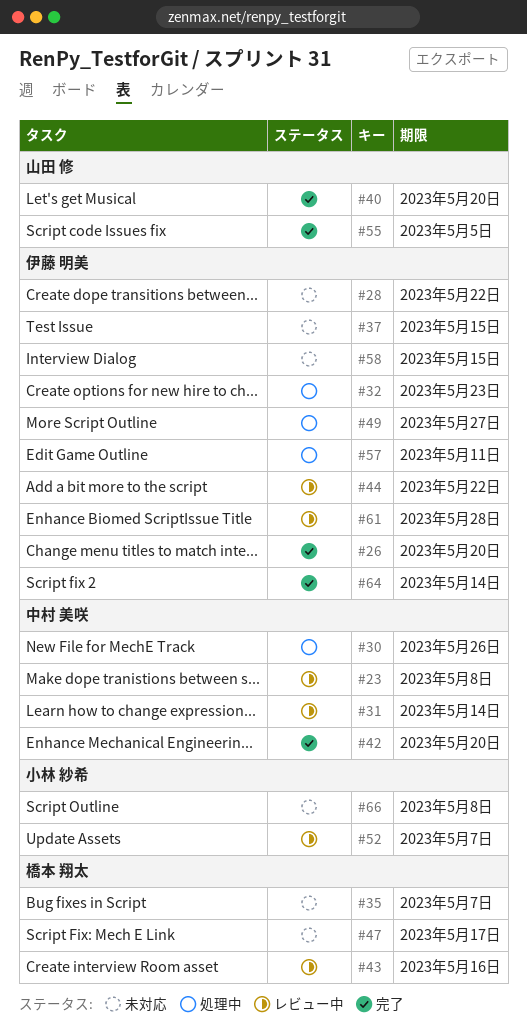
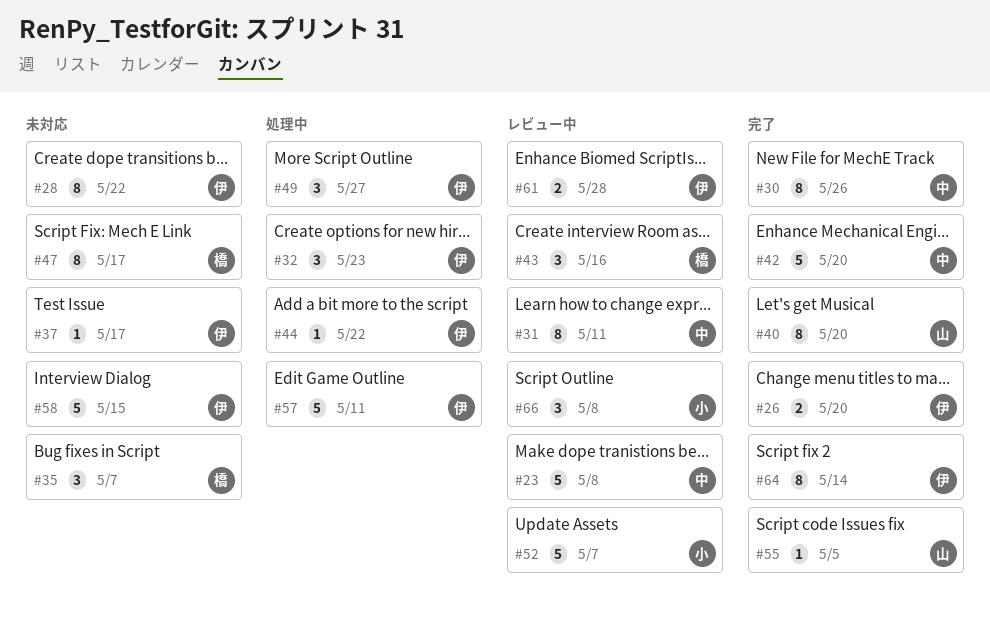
#30, status: 処理中 -> 完了
#31, due: May 14 -> May 11
#37, due: May 15 -> May 17
#44, status: レビュー中 -> 処理中
#66, status: 未対応 -> レビュー中

